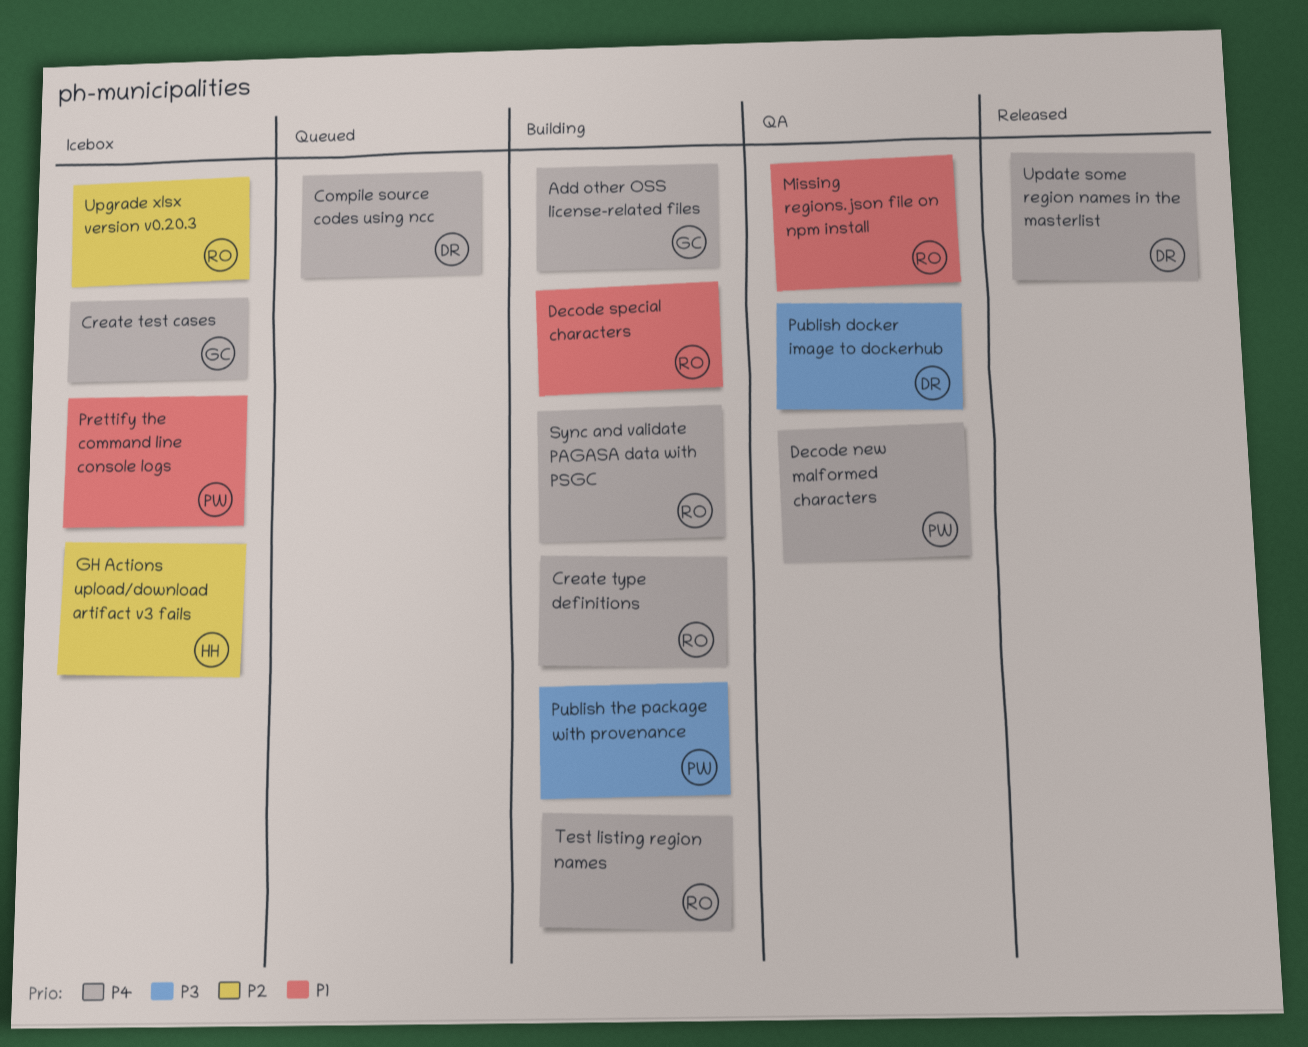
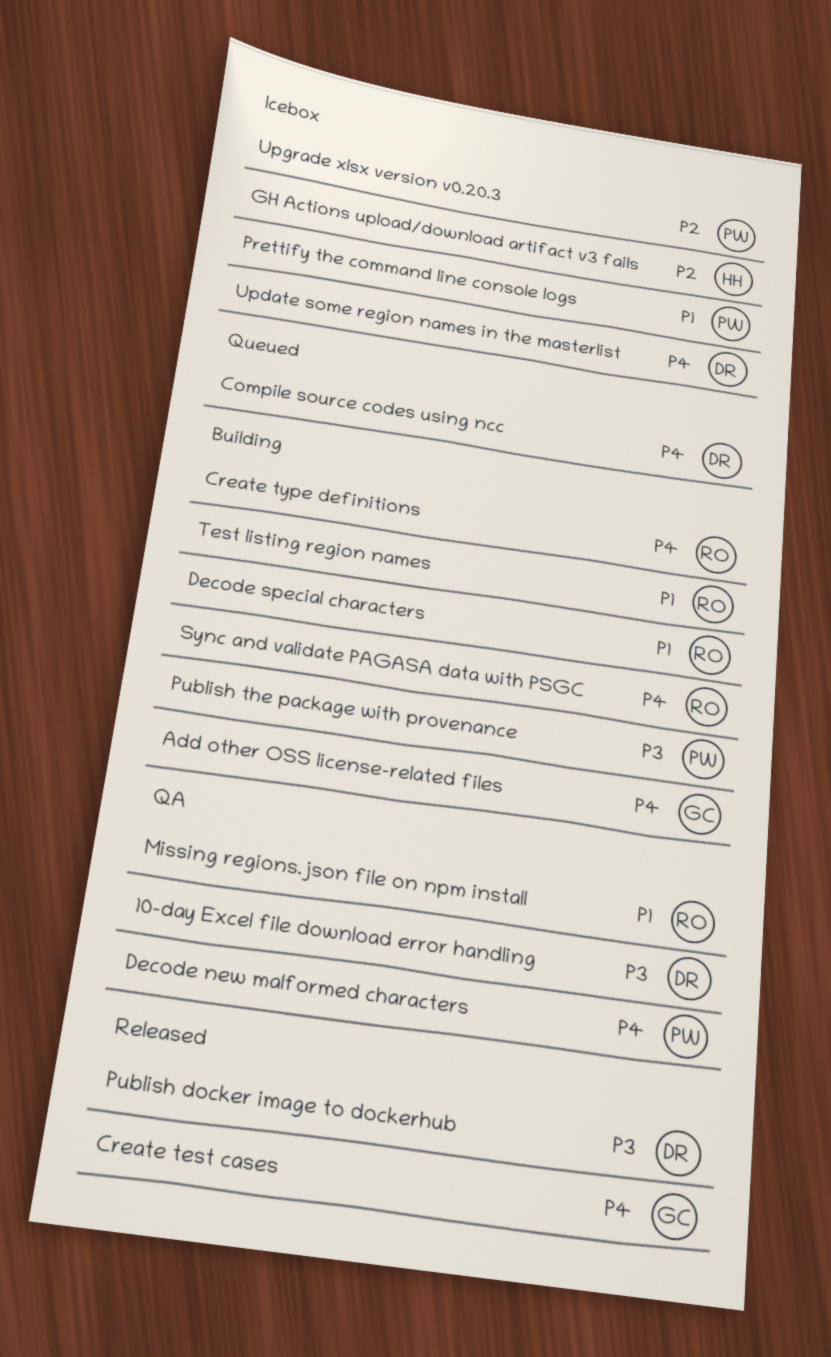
10-day Excel file download error handling: none -> present
Create test cases, status: Icebox -> Released
Publish docker image to dockerhub, status: QA -> Released
Test listing region names, priority: P4 -> P1
Update some region names in the masterlist, status: Released -> Icebox
Upgrade xlsx version v0.20.3, owner: RO -> PW

